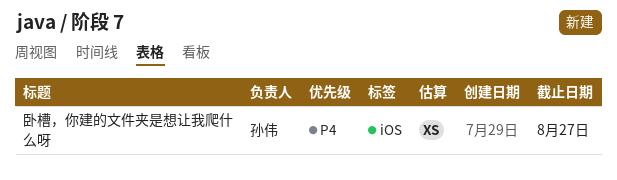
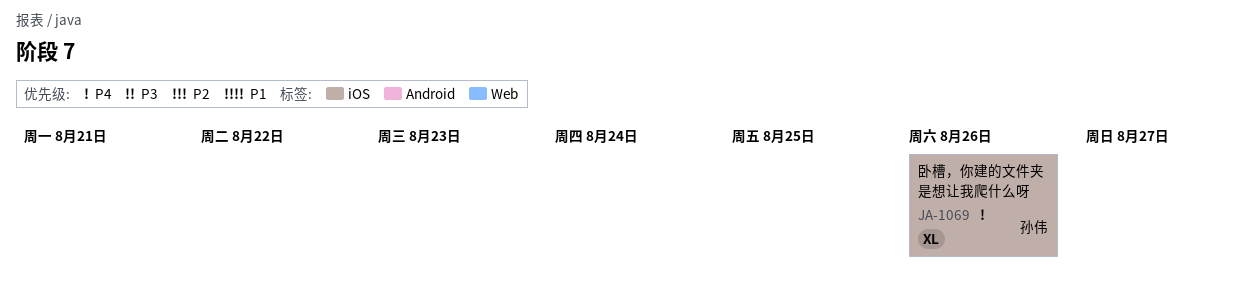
卧槽，你建的文件夹是想让我爬什么呀, estimate: XS -> XL
卧槽，你建的文件夹是想让我爬什么呀, due: Aug 27 -> Aug 26

